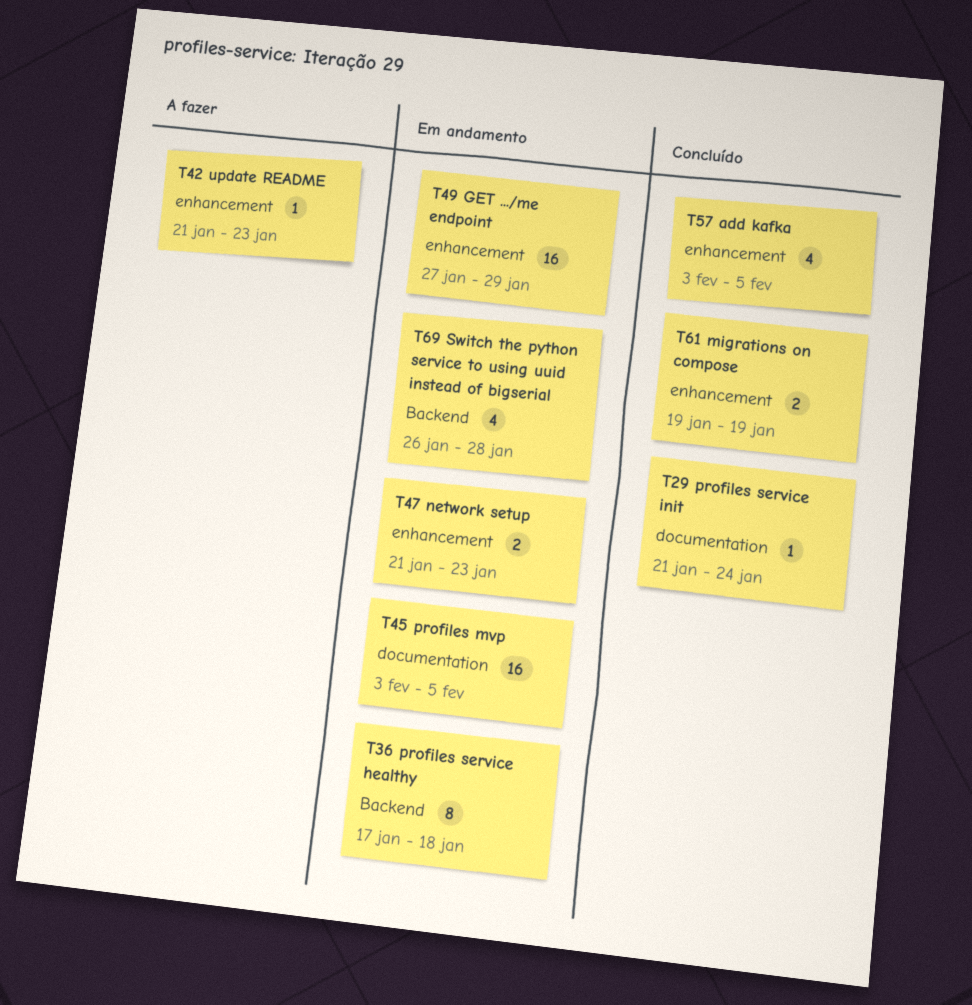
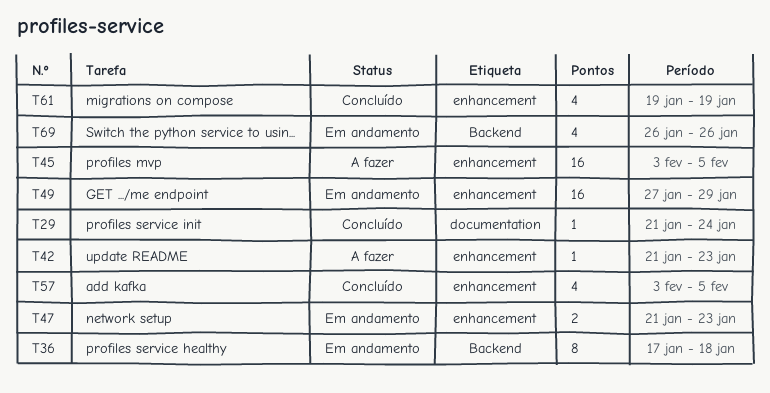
T45, status: Em andamento -> A fazer
T45, label: documentation -> enhancement
T61, estimate: 2 -> 4
T69, due: Jan 28 -> Jan 26

